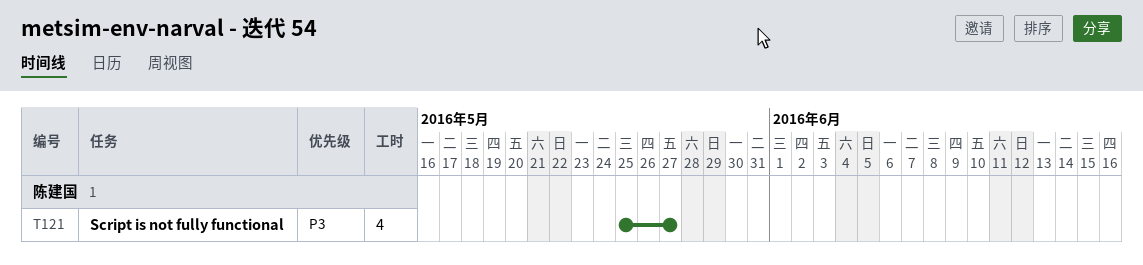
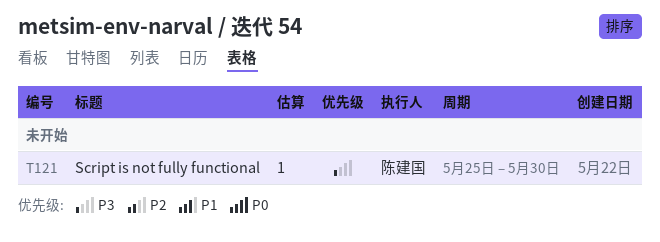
T121, estimate: 4 -> 1
T121, due: May 27 -> May 30

